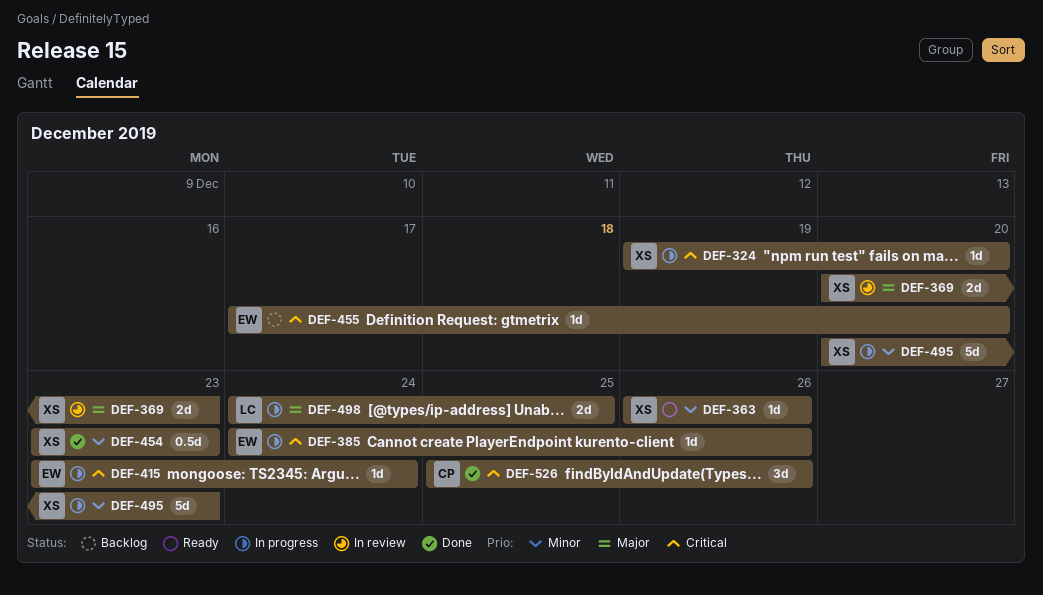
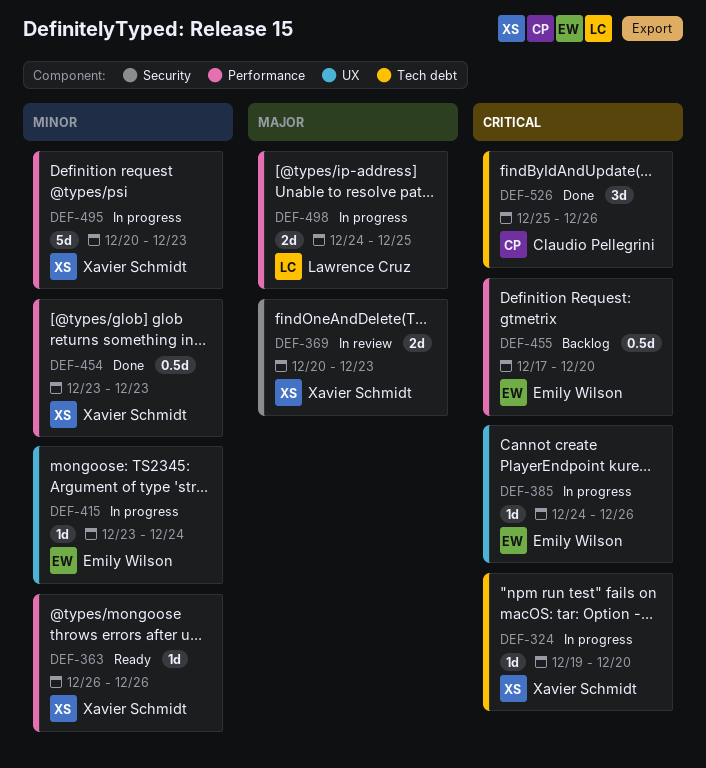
DEF-415, priority: Critical -> Minor
DEF-455, estimate: 1d -> 0.5d

